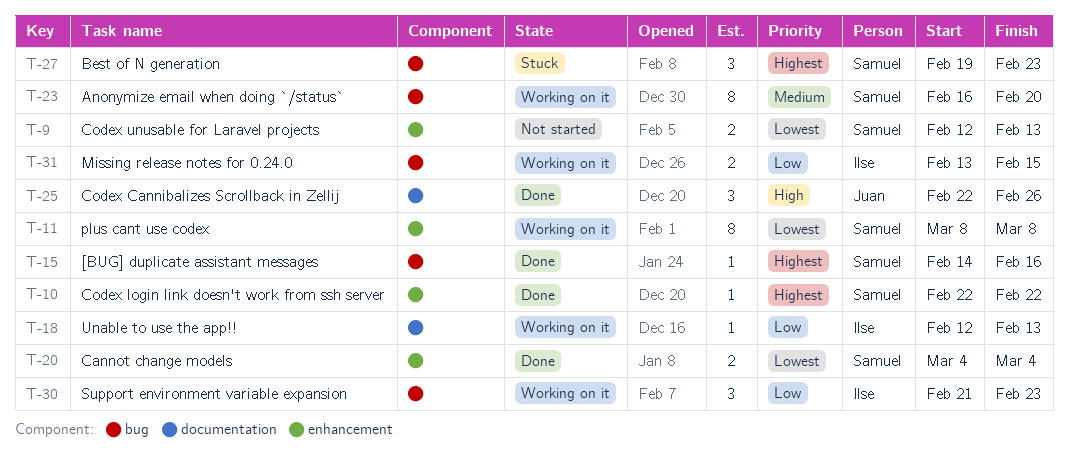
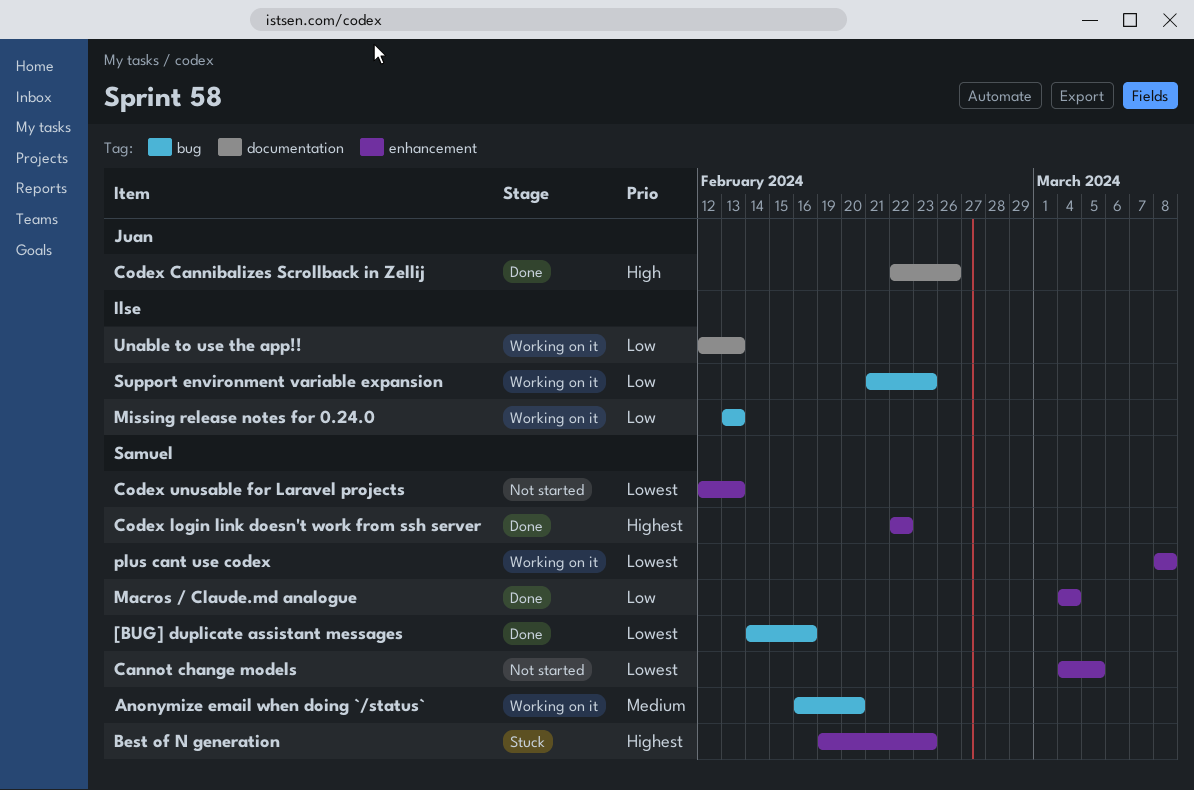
[BUG] duplicate assistant messages, priority: Highest -> Lowest
Best of N generation, label: bug -> enhancement
Cannot change models, status: Done -> Not started
Cannot change models, due: Mar 4 -> Mar 5
Macros / Claude.md analogue: none -> present
Missing release notes for 0.24.0, due: Feb 15 -> Feb 13

